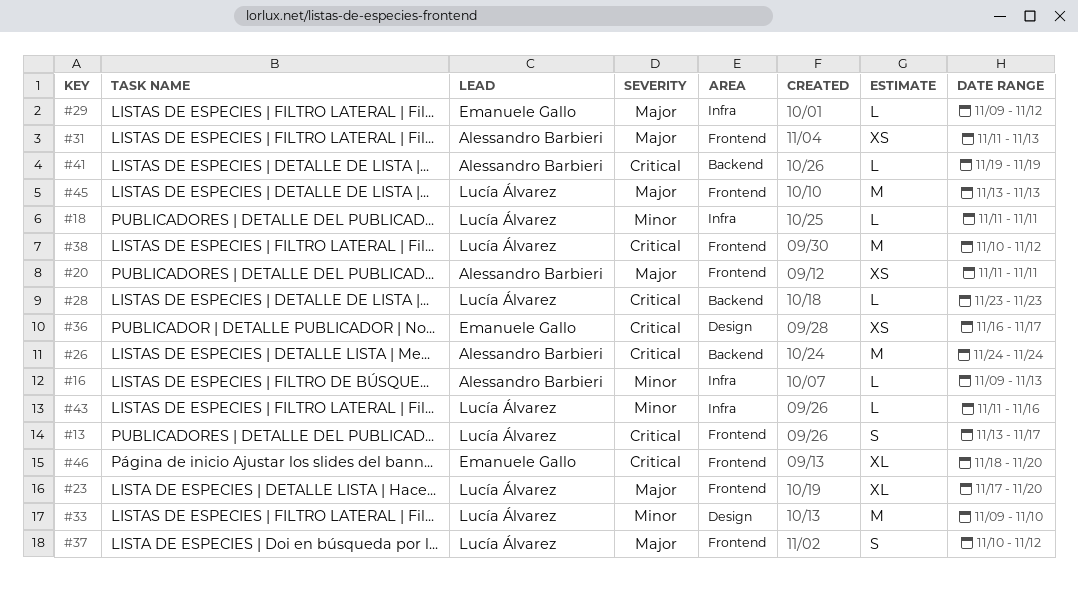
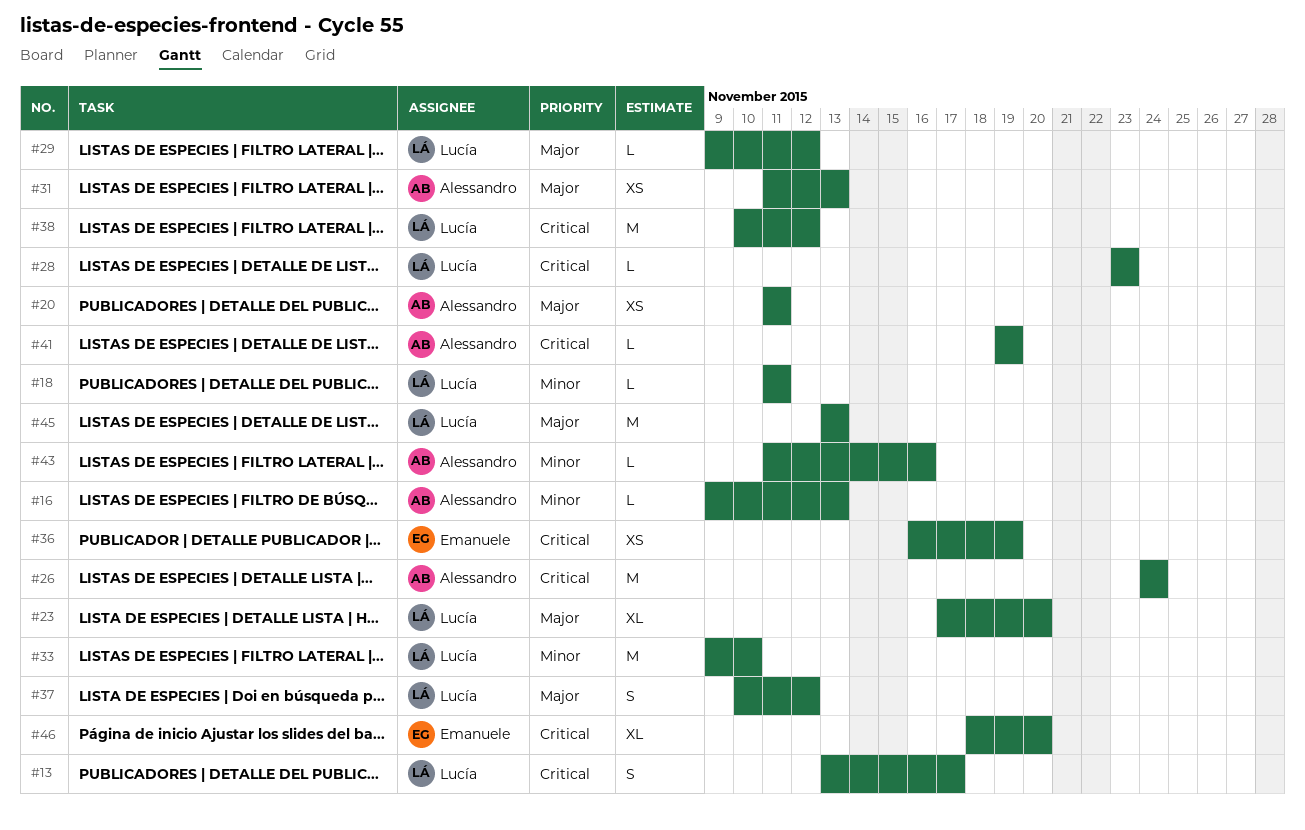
#29, owner: Emanuele Gallo -> Lucía Álvarez
#36, due: Nov 17 -> Nov 19
#43, owner: Lucía Álvarez -> Alessandro Barbieri

